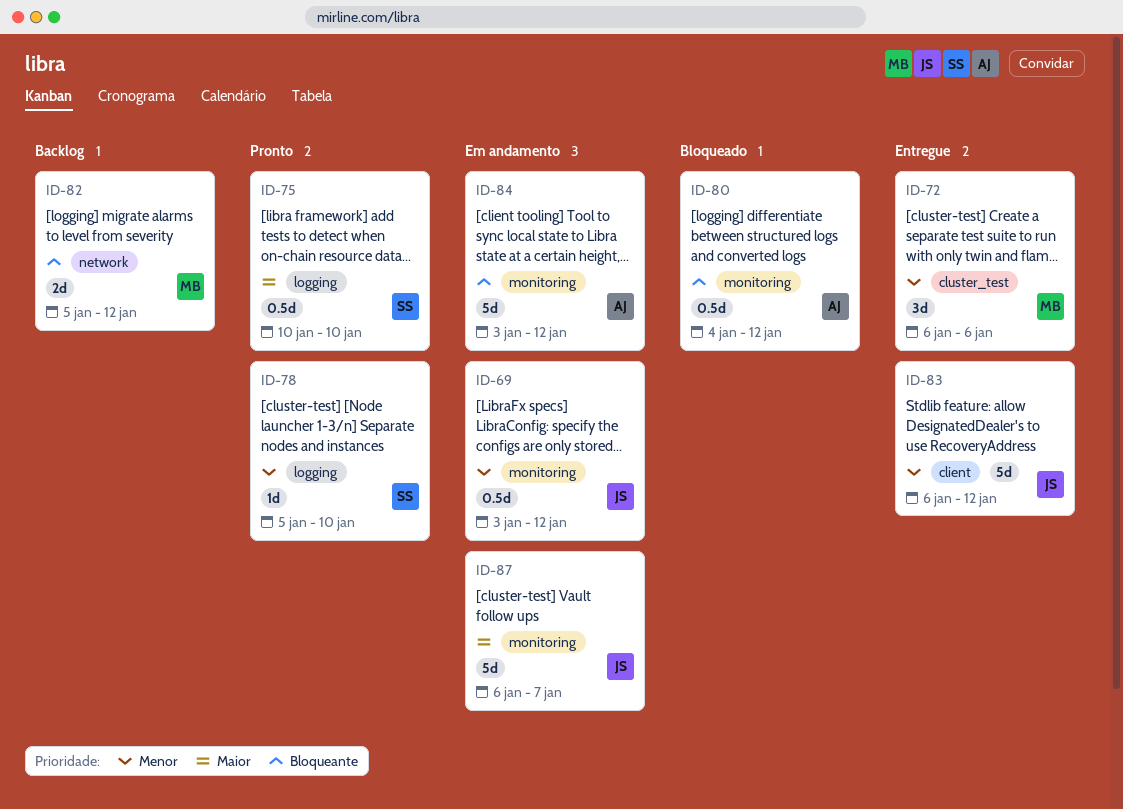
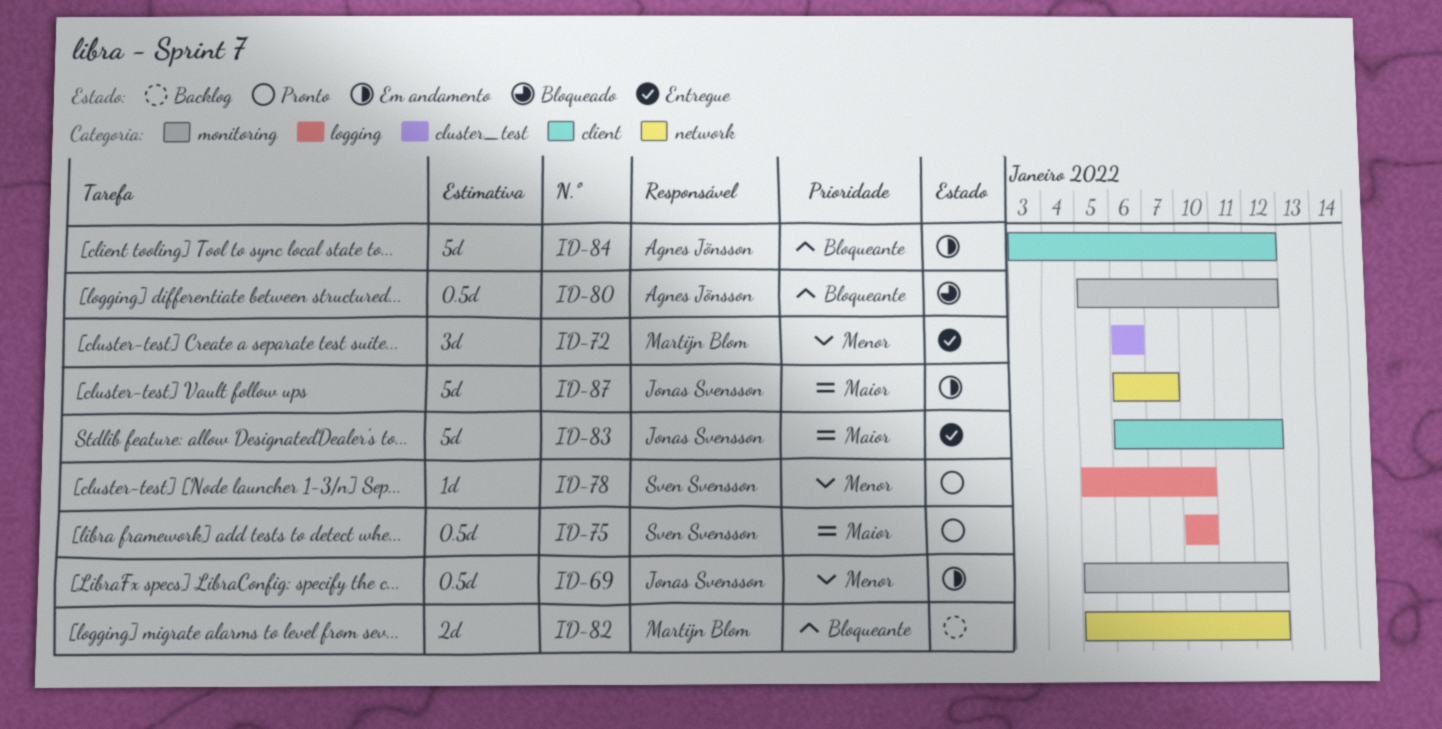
ID-69, start: Jan 3 -> Jan 5
ID-80, start: Jan 4 -> Jan 5
ID-83, priority: Menor -> Maior
ID-84, label: monitoring -> client
ID-87, label: monitoring -> network

